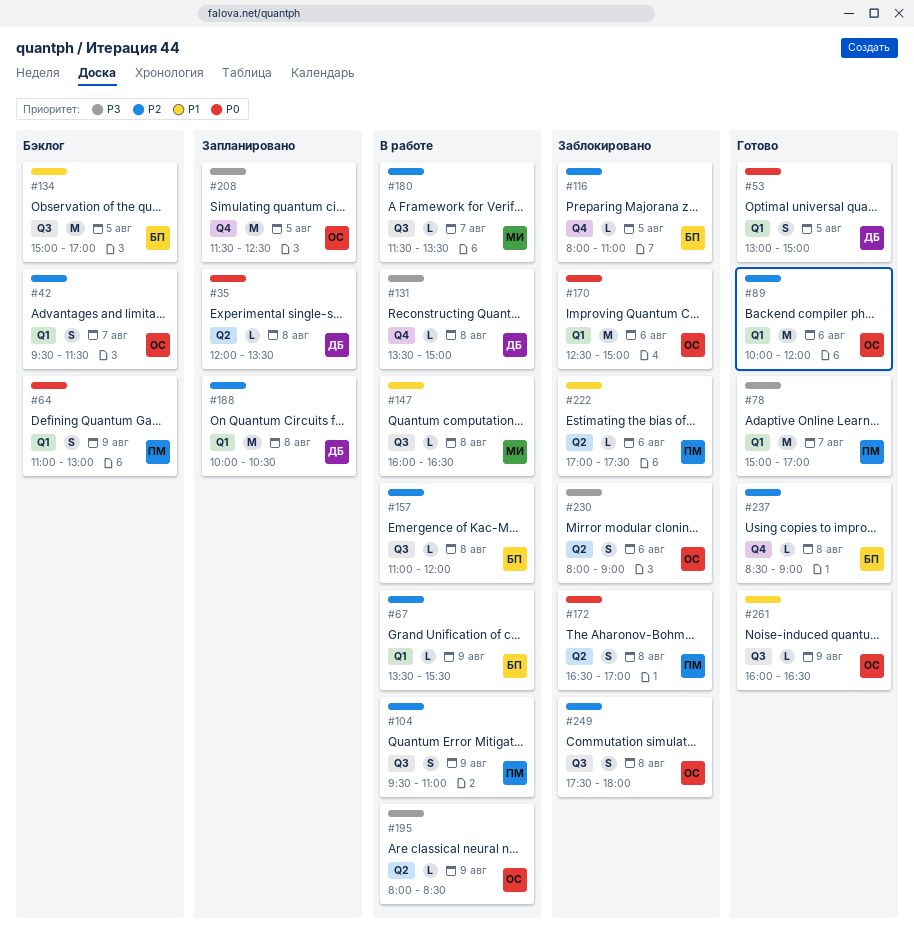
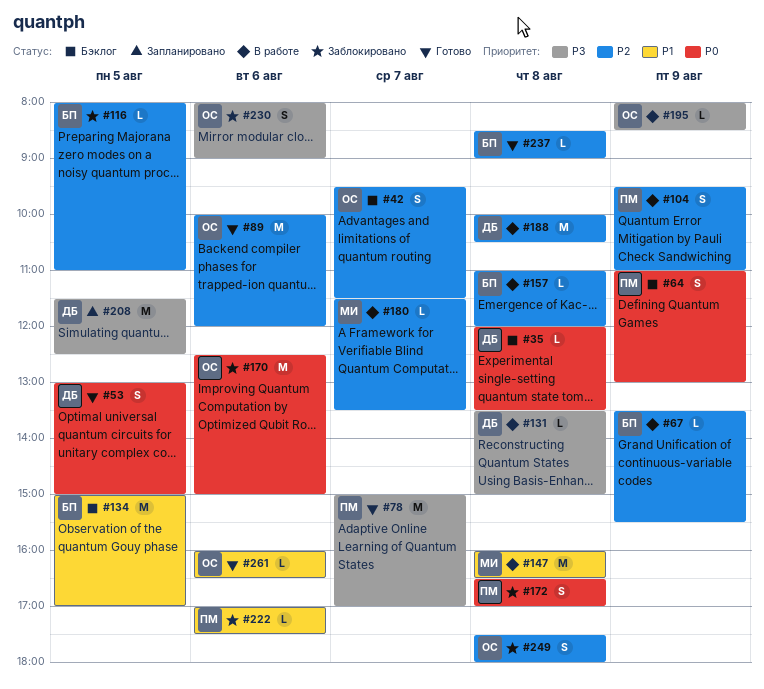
#35, status: Запланировано -> Бэклог
#147, estimate: L -> M
#188, status: Запланировано -> В работе
#208, owner: ОС -> ДБ
#261, day: Aug 9 -> Aug 6

